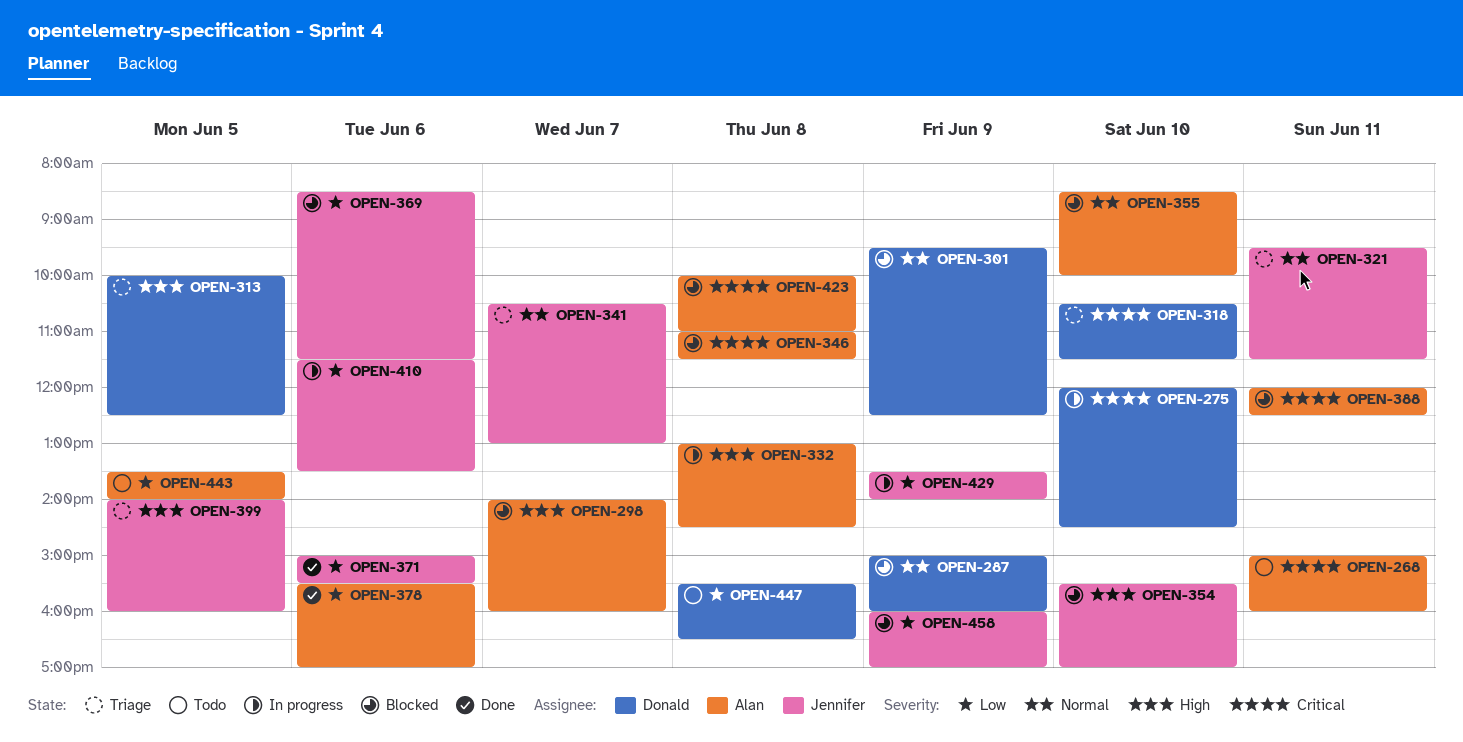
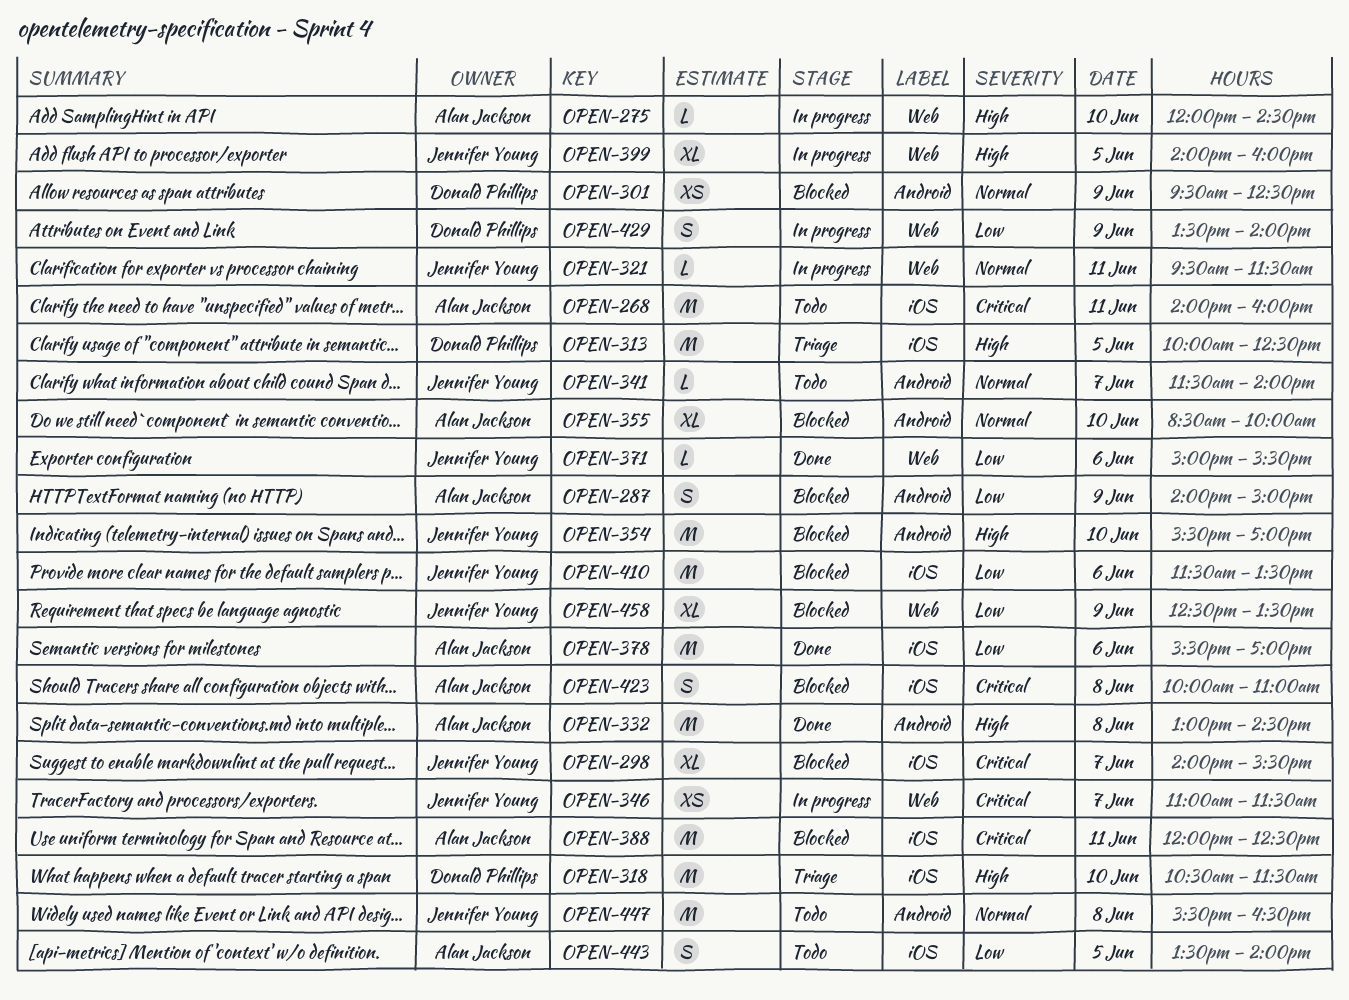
OPEN-268, begins: 15:00 -> 14:00
OPEN-275, owner: Donald Phillips -> Alan Jackson
OPEN-275, priority: Critical -> High
OPEN-287, owner: Donald Phillips -> Alan Jackson
OPEN-287, priority: Normal -> Low
OPEN-287, begins: 15:00 -> 14:00
OPEN-287, ends: 16:00 -> 15:00
OPEN-298, owner: Alan Jackson -> Jennifer Young
OPEN-298, priority: High -> Critical
OPEN-298, ends: 16:00 -> 15:30
OPEN-318, priority: Critical -> High
OPEN-321, status: Triage -> In progress
OPEN-332, status: In progress -> Done
OPEN-341, status: Triage -> Todo
OPEN-341, begins: 10:30 -> 11:30
OPEN-341, ends: 13:00 -> 14:00
OPEN-346, status: Blocked -> In progress
OPEN-346, owner: Alan Jackson -> Jennifer Young
OPEN-346, day: Jun 8 -> Jun 7
OPEN-369: present -> none
OPEN-399, status: Triage -> In progress
OPEN-410, status: In progress -> Blocked
OPEN-429, owner: Jennifer Young -> Donald Phillips
OPEN-447, owner: Donald Phillips -> Jennifer Young
OPEN-447, priority: Low -> Normal
OPEN-458, begins: 16:00 -> 12:30
OPEN-458, ends: 17:00 -> 13:30

